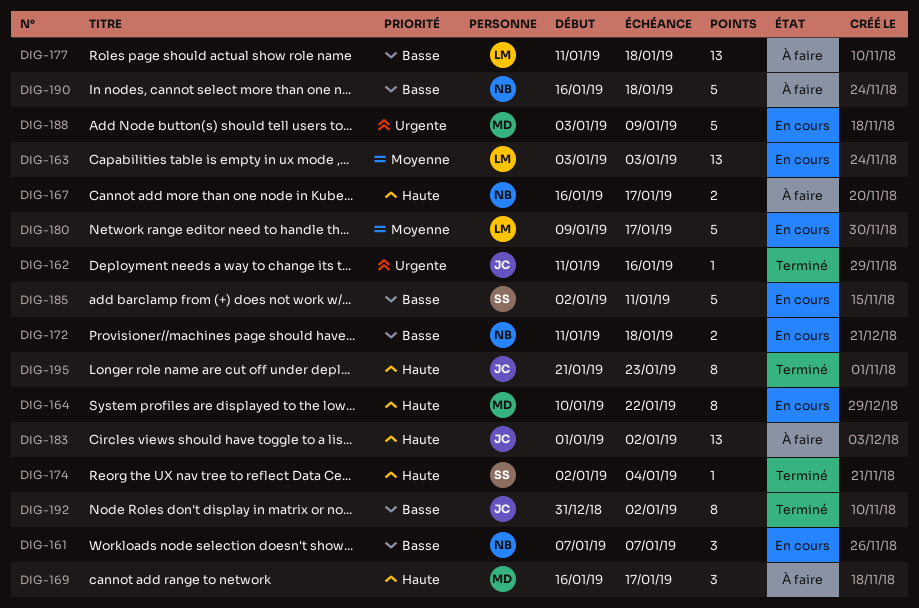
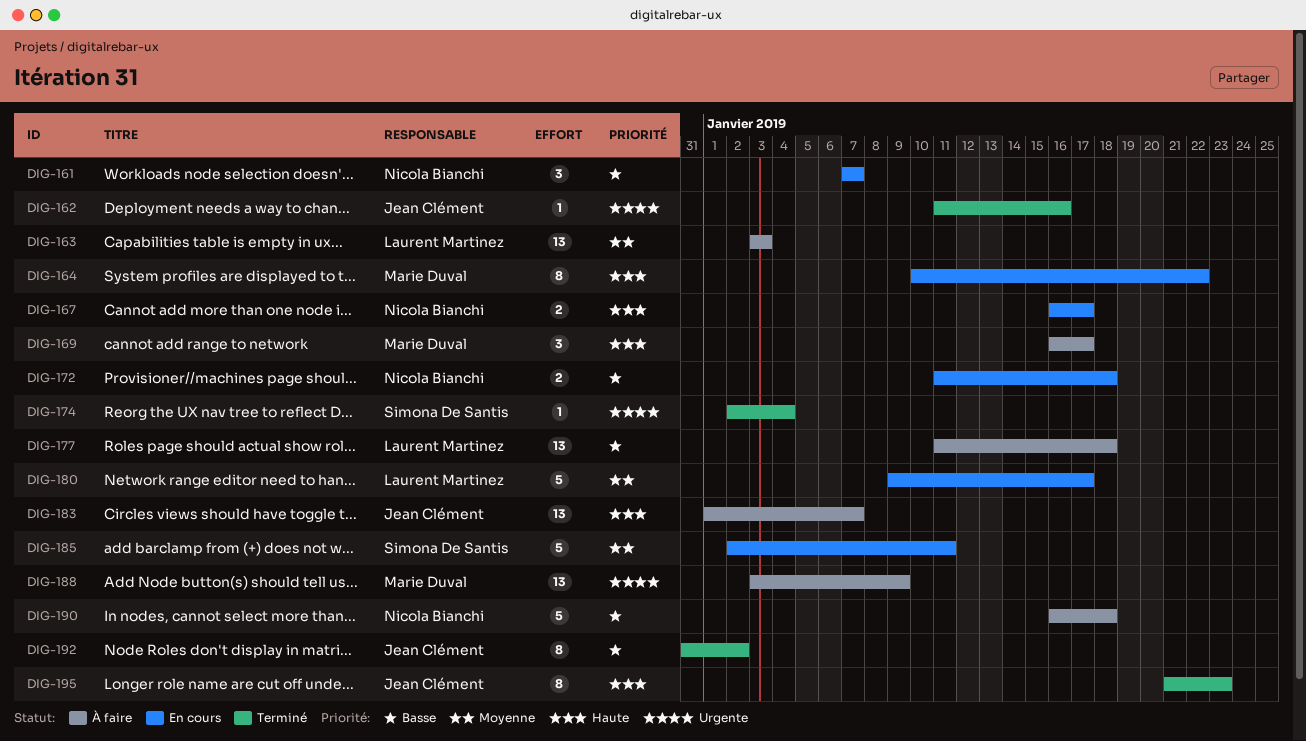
DIG-163, status: En cours -> À faire
DIG-167, status: À faire -> En cours
DIG-174, priority: Haute -> Urgente
DIG-183, due: Jan 2 -> Jan 7
DIG-185, priority: Basse -> Moyenne
DIG-188, status: En cours -> À faire
DIG-188, estimate: 5 -> 13

